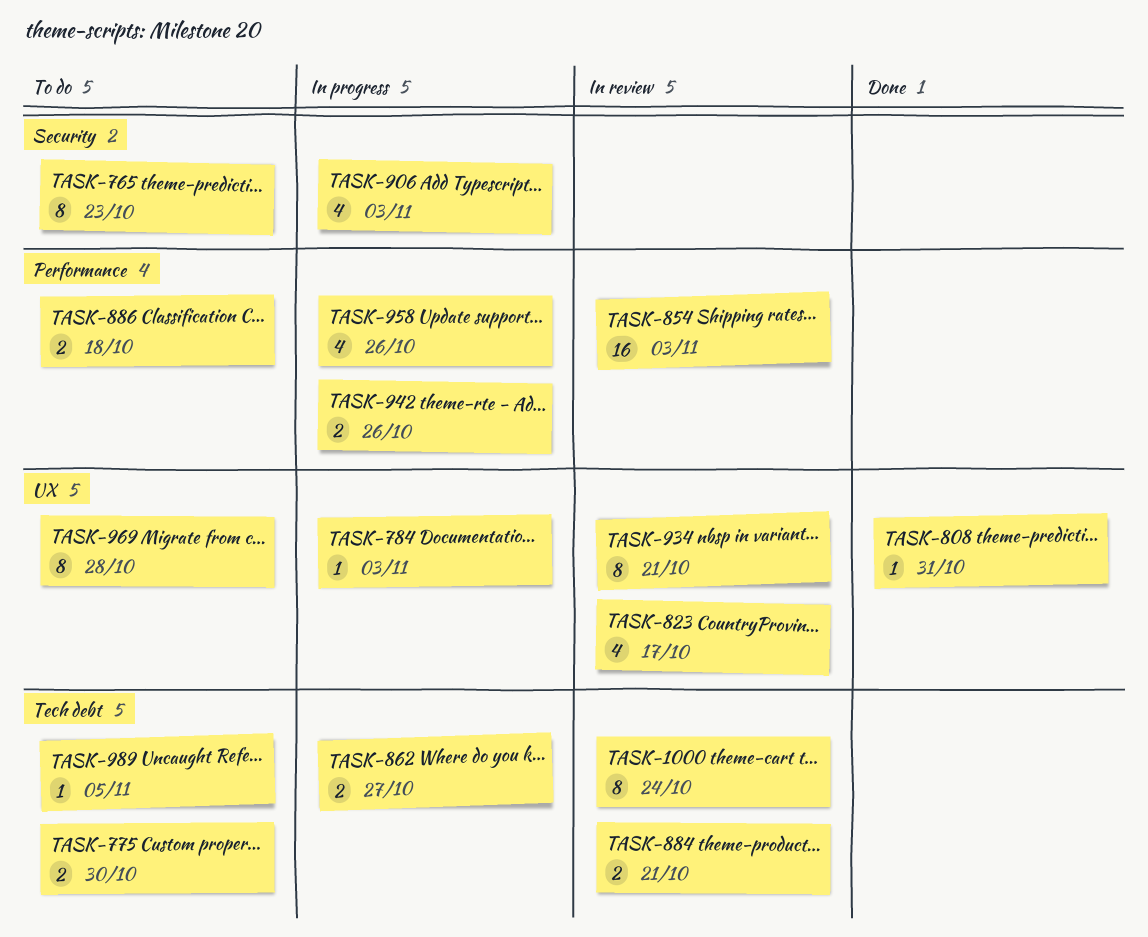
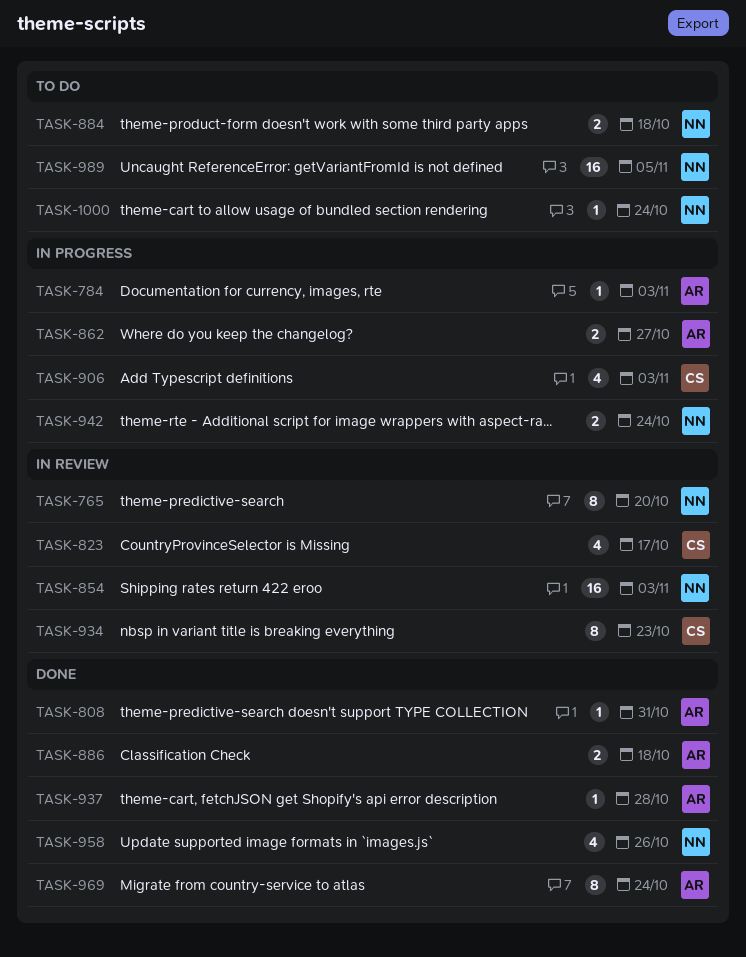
TASK-765, status: To do -> In review
TASK-765, due: Oct 23 -> Oct 20
TASK-775: present -> none
TASK-884, status: In review -> To do
TASK-884, due: Oct 21 -> Oct 18
TASK-886, status: To do -> Done
TASK-934, due: Oct 21 -> Oct 23
TASK-937: none -> present
TASK-942, due: Oct 26 -> Oct 24
TASK-958, status: In progress -> Done
TASK-969, status: To do -> Done
TASK-969, due: Oct 28 -> Oct 24
TASK-989, estimate: 1 -> 16
TASK-1000, status: In review -> To do
TASK-1000, estimate: 8 -> 1

